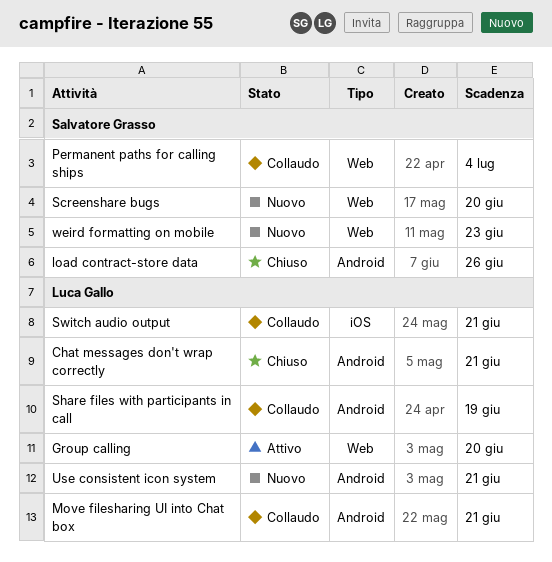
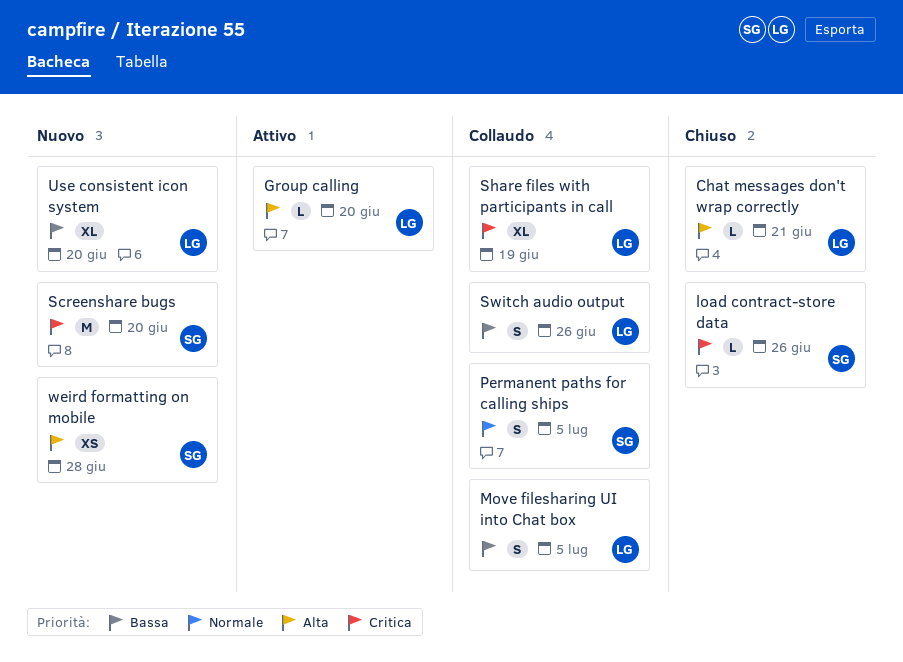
Move filesharing UI into Chat box, due: Jun 21 -> Jul 5
Permanent paths for calling ships, due: Jul 4 -> Jul 5
Switch audio output, due: Jun 21 -> Jun 26
Use consistent icon system, due: Jun 21 -> Jun 20
weird formatting on mobile, due: Jun 23 -> Jun 28

